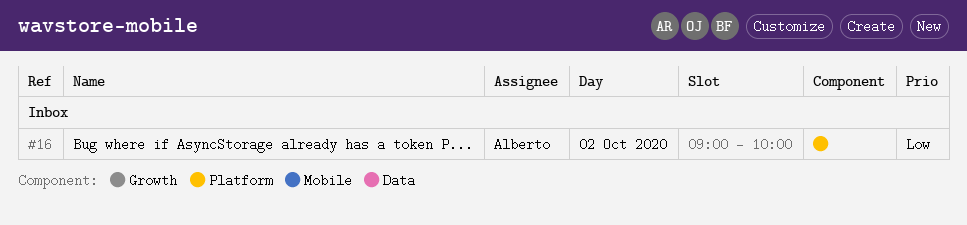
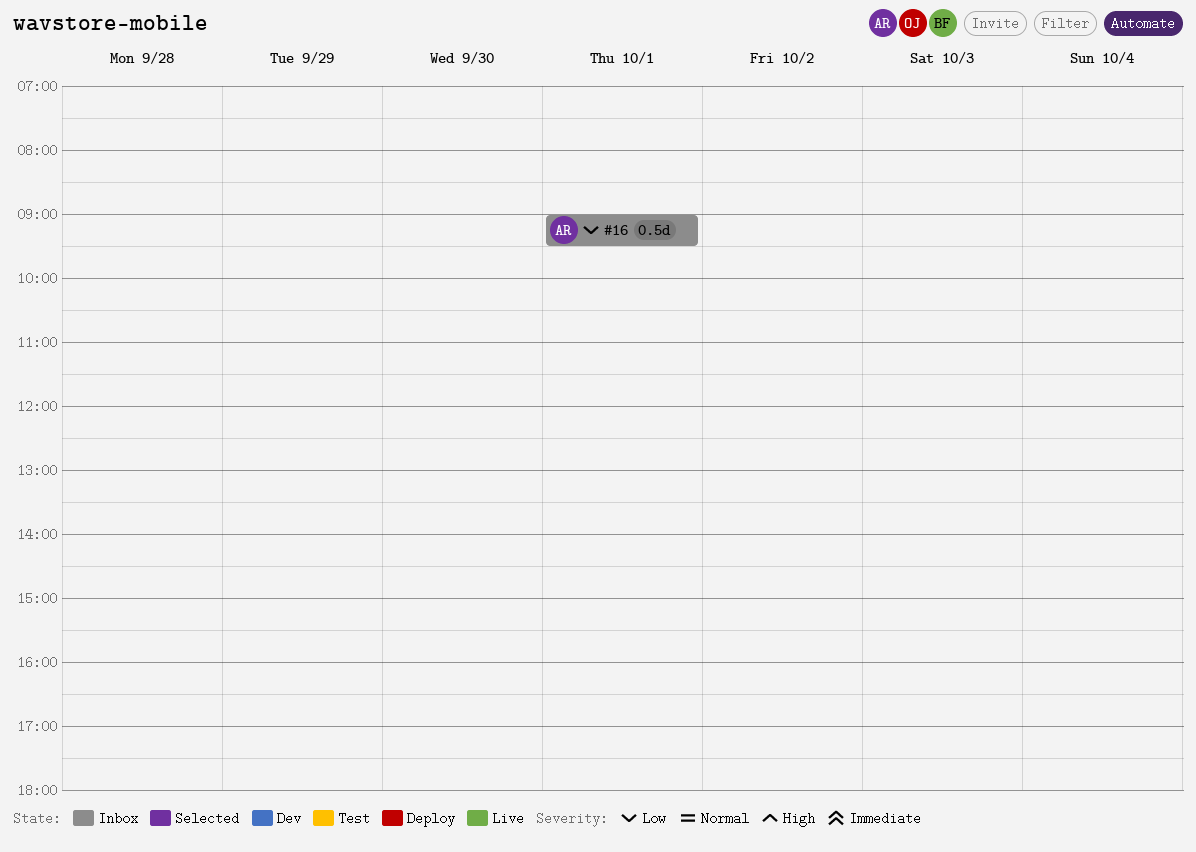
#16, day: Oct 2 -> Oct 1
#16, ends: 10:00 -> 09:30

